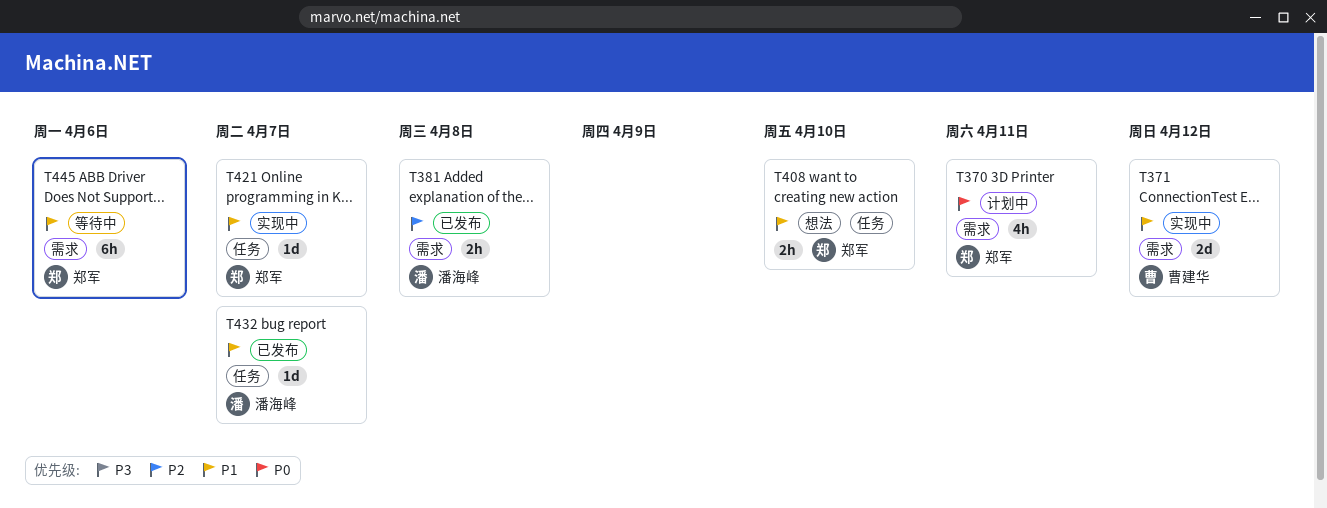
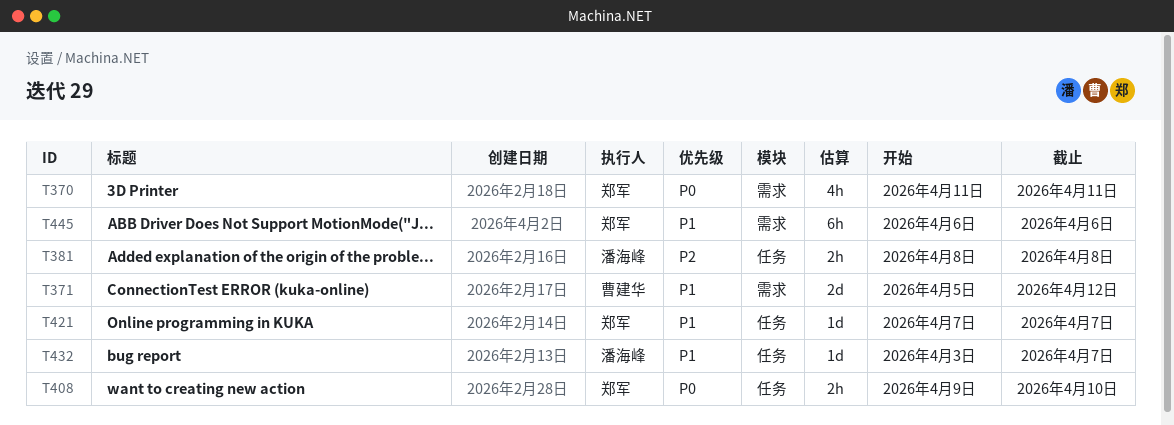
T381, label: 需求 -> 任务
T408, priority: P1 -> P0

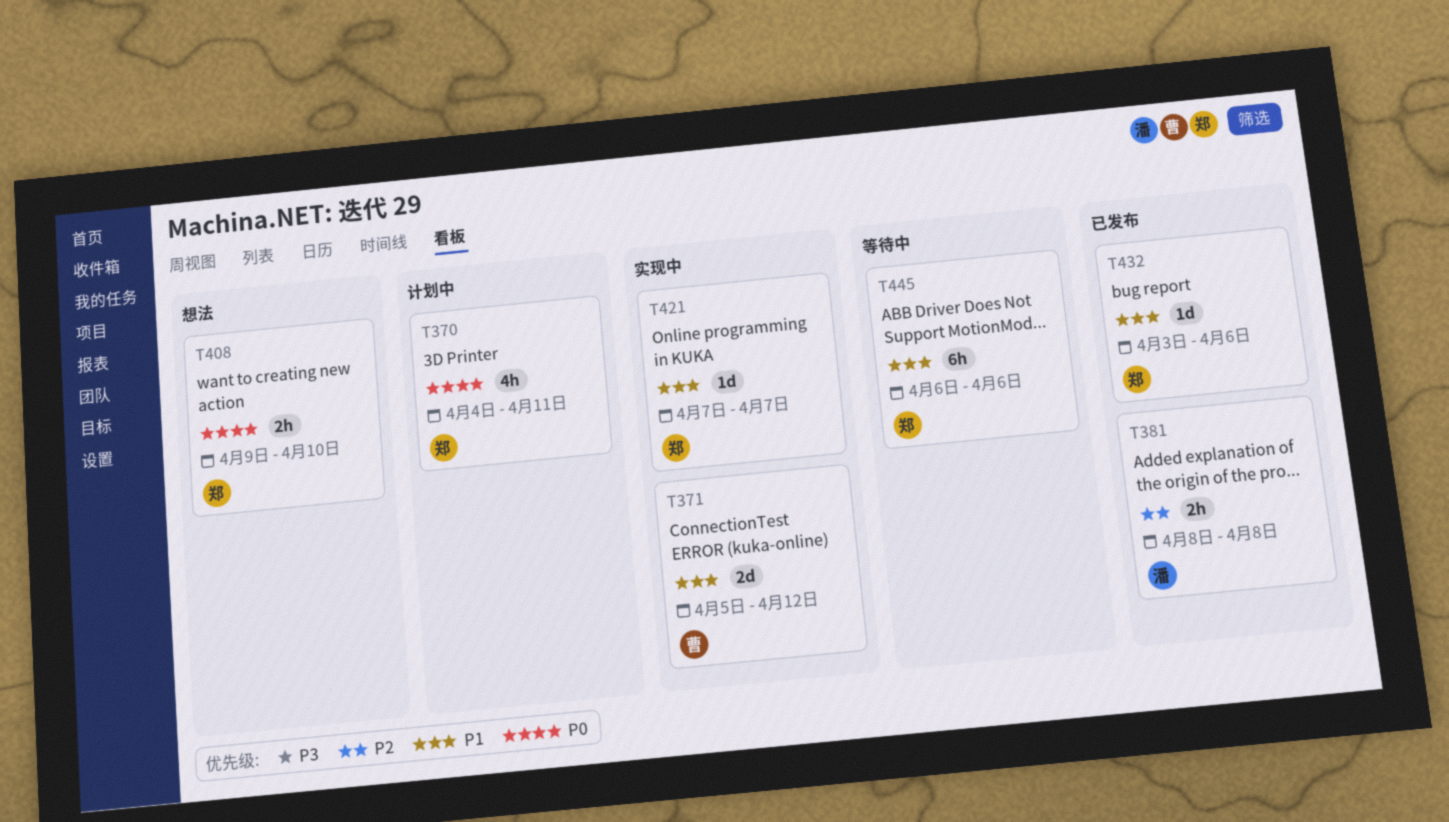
T370, start: Apr 11 -> Apr 4
T432, owner: 潘海峰 -> 郑军
T432, due: Apr 7 -> Apr 6

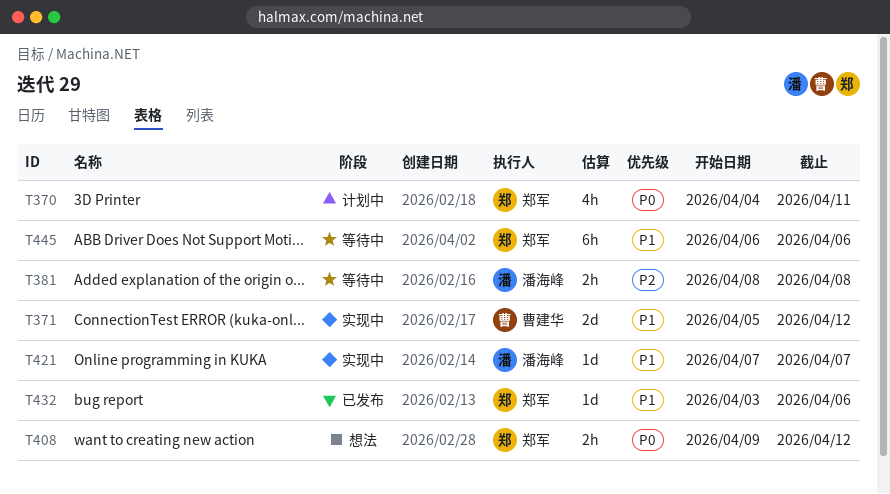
T381, status: 已发布 -> 等待中
T408, due: Apr 10 -> Apr 12
T421, owner: 郑军 -> 潘海峰

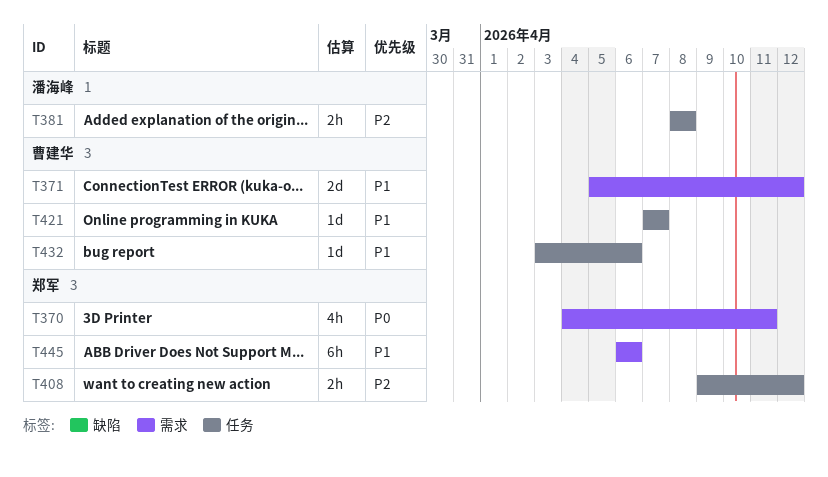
T408, priority: P0 -> P2
T421, owner: 潘海峰 -> 曹建华
T432, owner: 郑军 -> 曹建华

